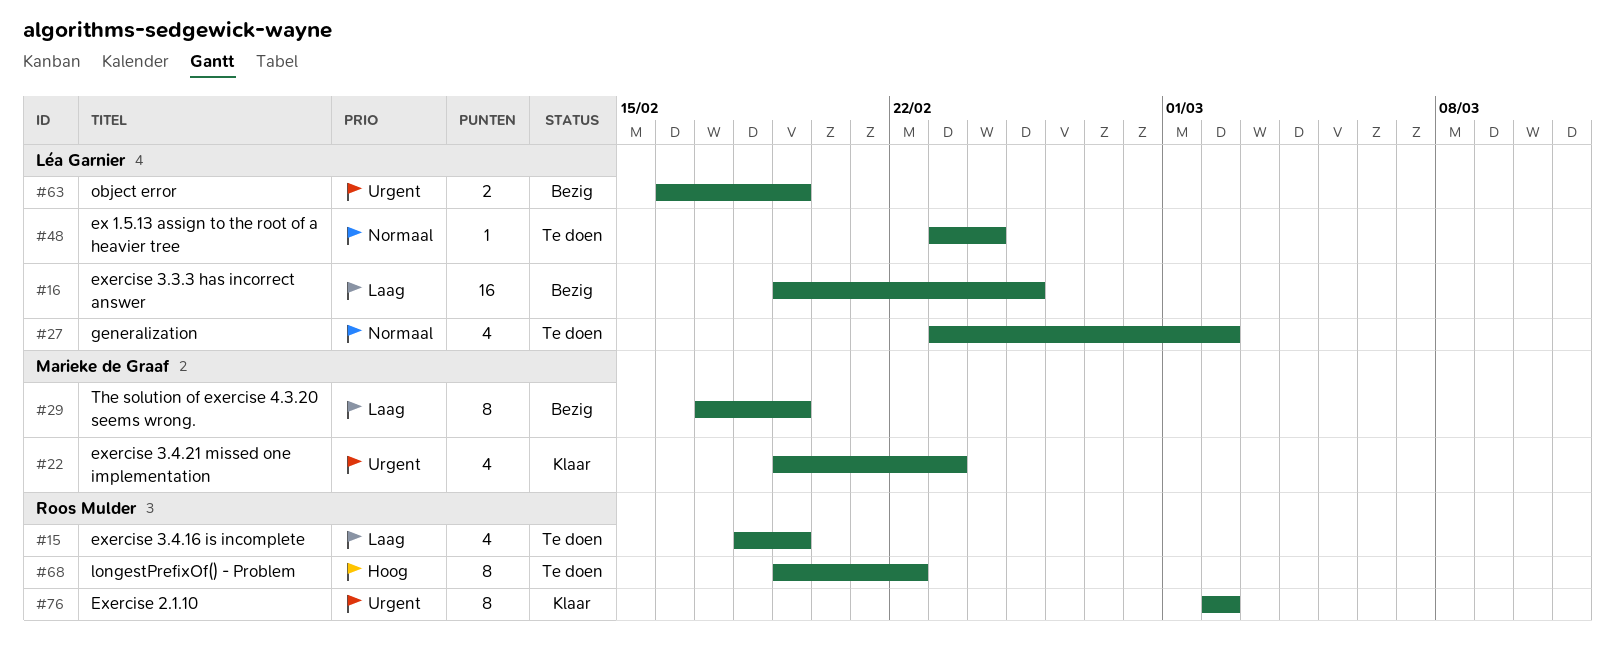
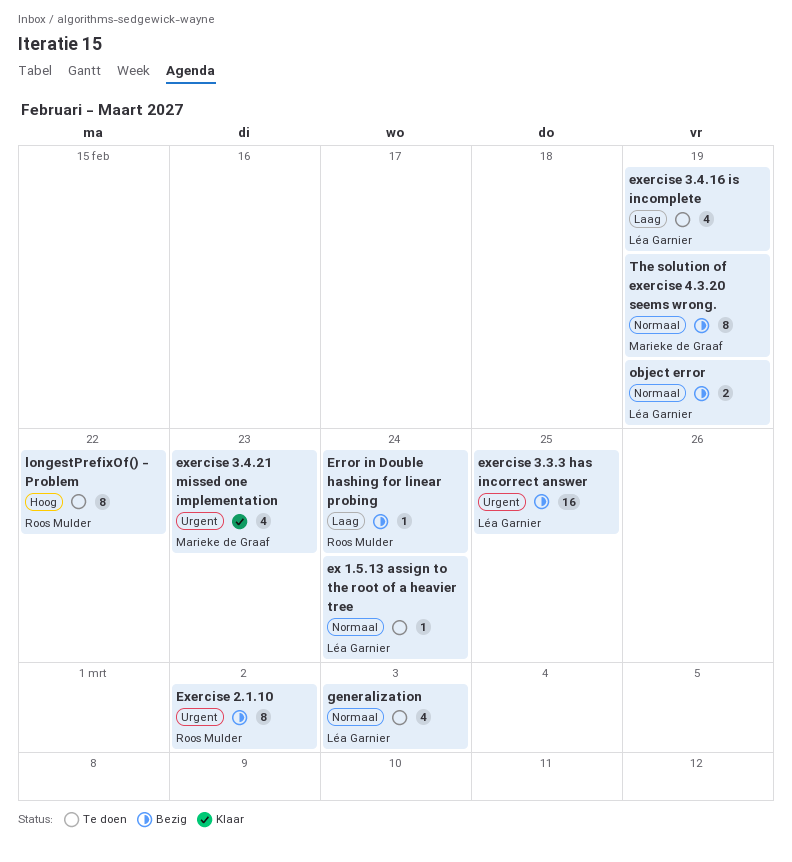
Error in Double hashing for linear probing: none -> present
Exercise 2.1.10, status: Klaar -> Bezig
exercise 3.3.3 has incorrect answer, priority: Laag -> Urgent
exercise 3.4.16 is incomplete, owner: Roos Mulder -> Léa Garnier
generalization, due: Mar 2 -> Mar 3
object error, priority: Urgent -> Normaal
The solution of exercise 4.3.20 seems wrong., priority: Laag -> Normaal

